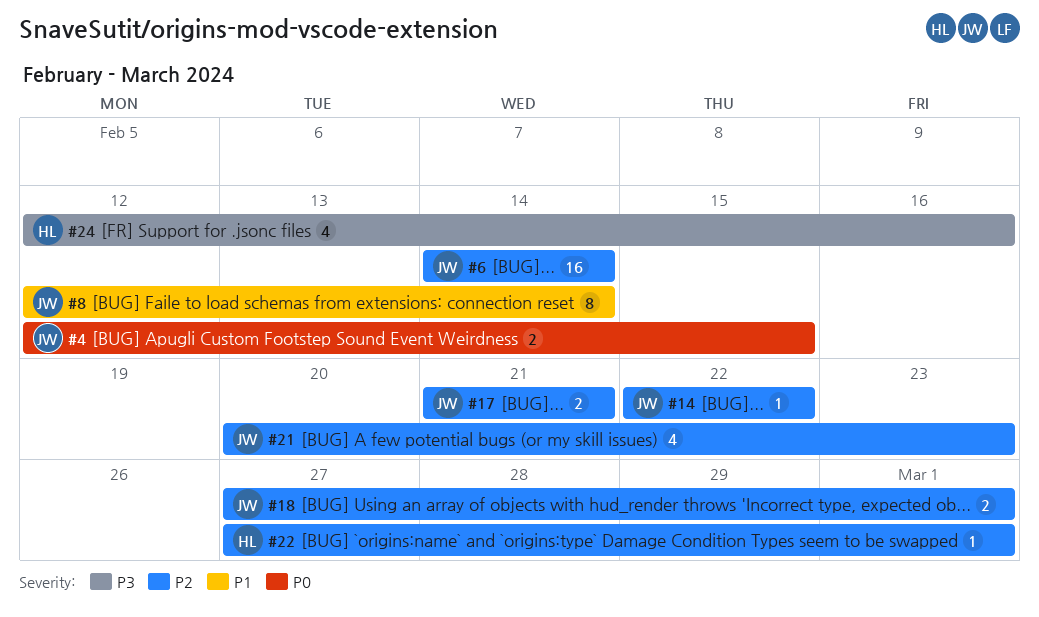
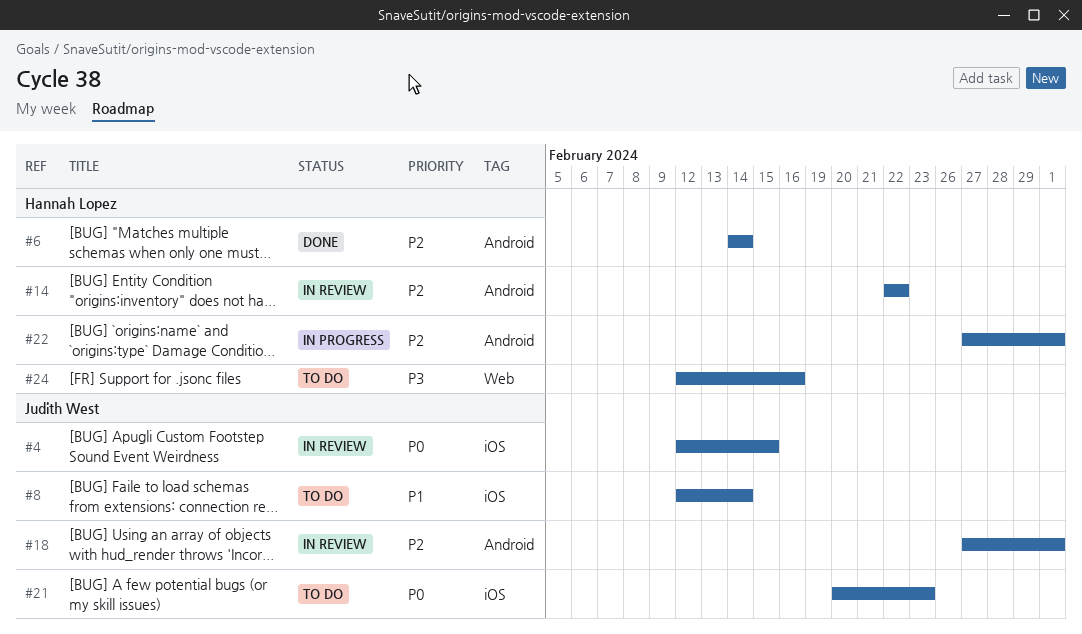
#6, owner: Judith West -> Hannah Lopez
#14, owner: Judith West -> Hannah Lopez
#17: present -> none
#21, priority: P2 -> P0

